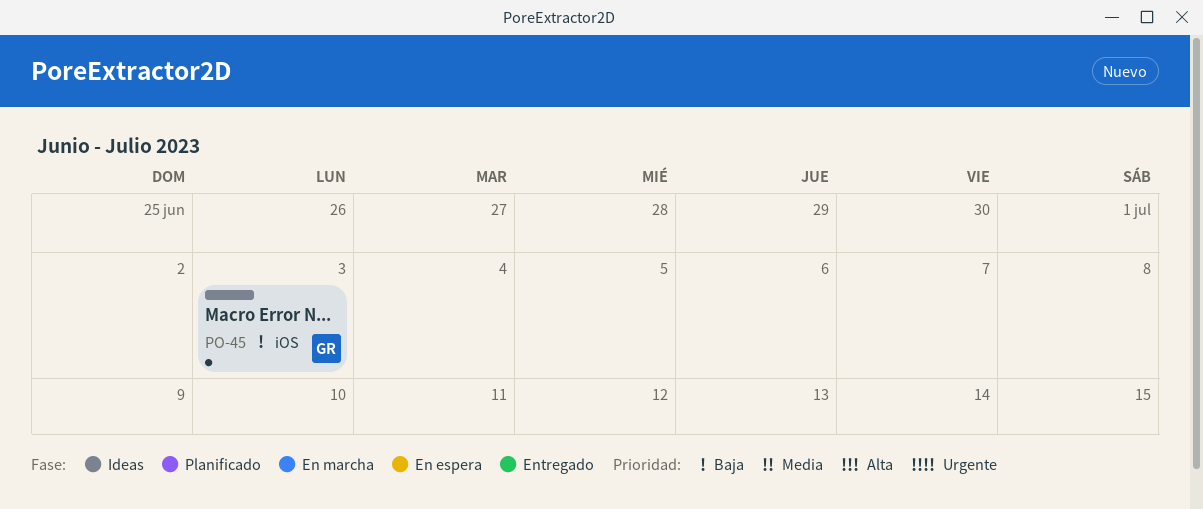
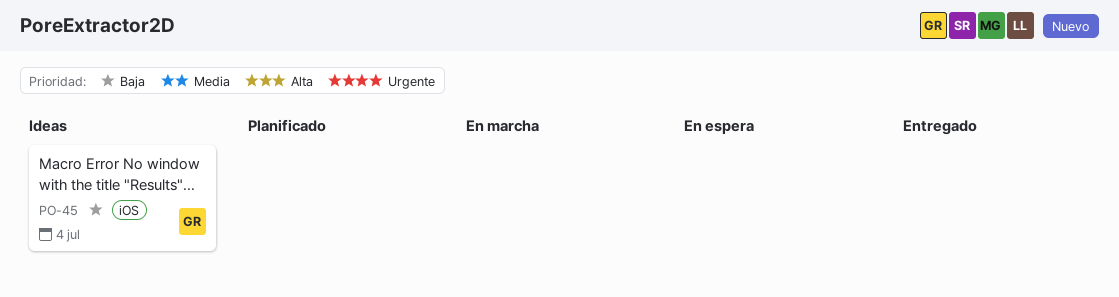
PO-45, due: Jul 3 -> Jul 4

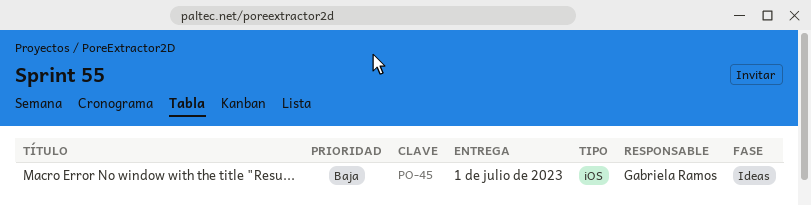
PO-45, due: Jul 4 -> Jul 1

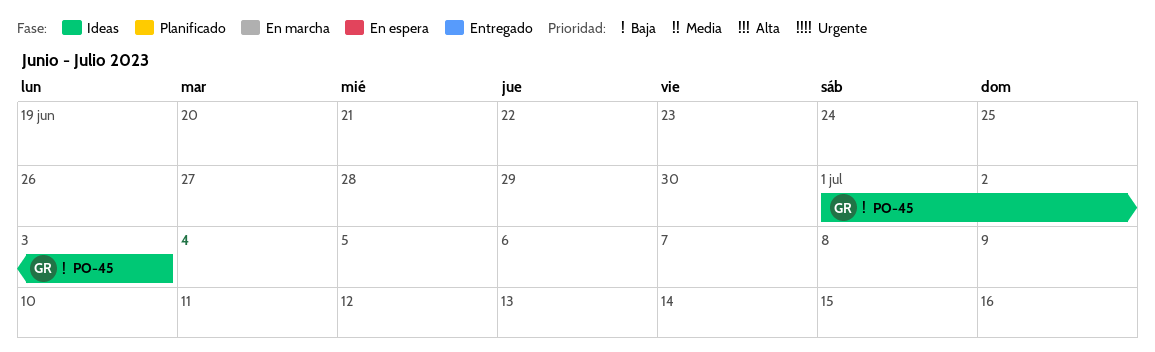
PO-45, due: Jul 1 -> Jul 3

